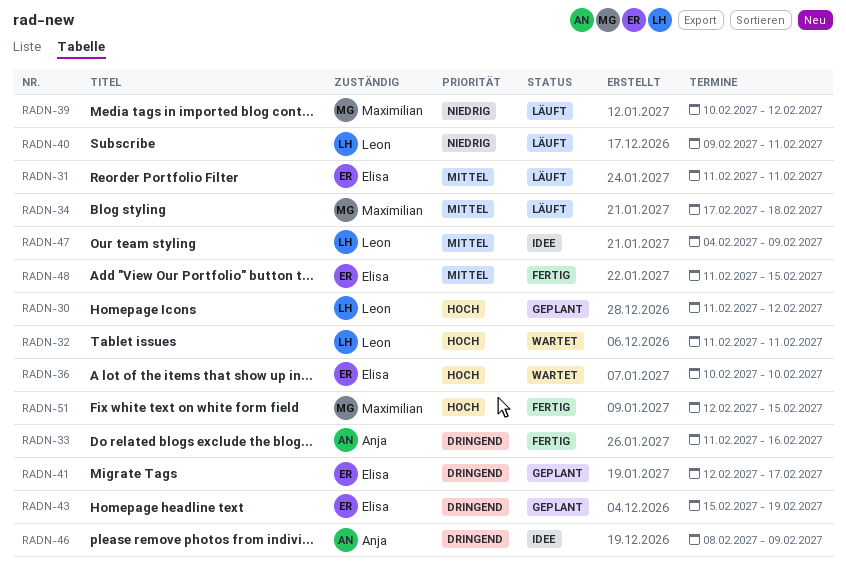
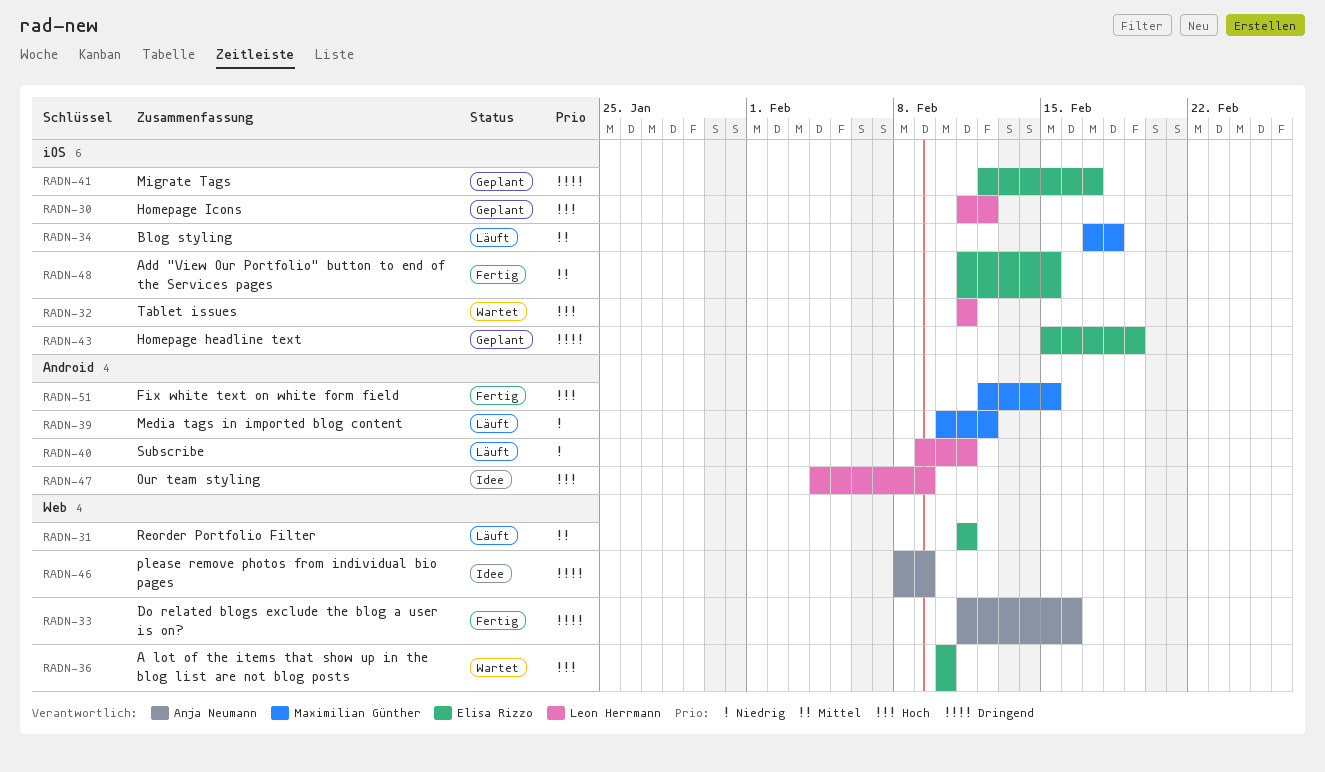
RADN-47, priority: Mittel -> Hoch

